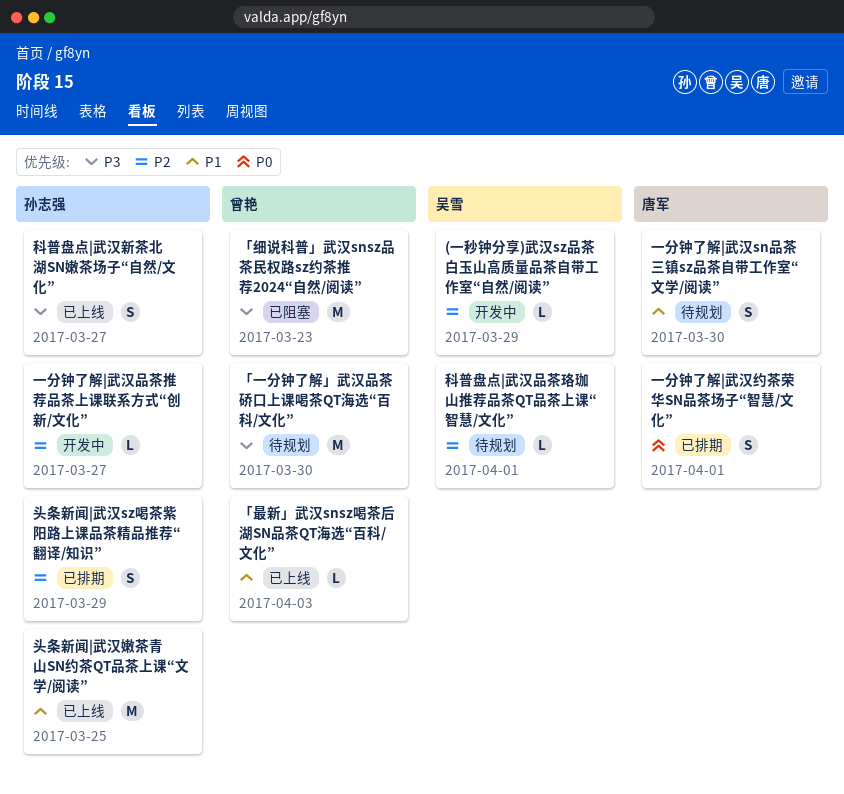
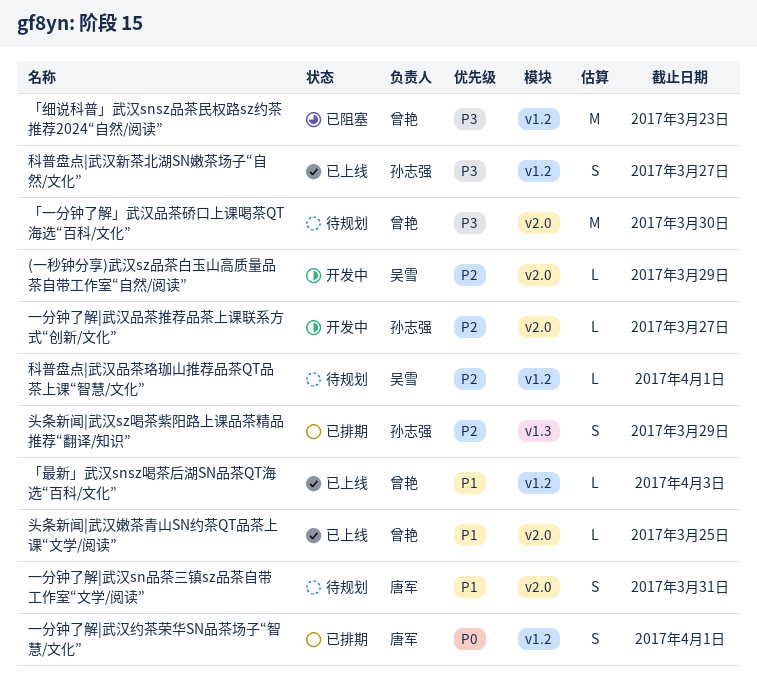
一分钟了解|武汉sn品茶三镇sz品茶自带工作室“文学/阅读”, due: Mar 30 -> Mar 31
头条新闻|武汉嫩茶青山SN约茶QT品茶上课“文学/阅读”, owner: 孙志强 -> 曾艳
头条新闻|武汉嫩茶青山SN约茶QT品茶上课“文学/阅读”, estimate: M -> L

